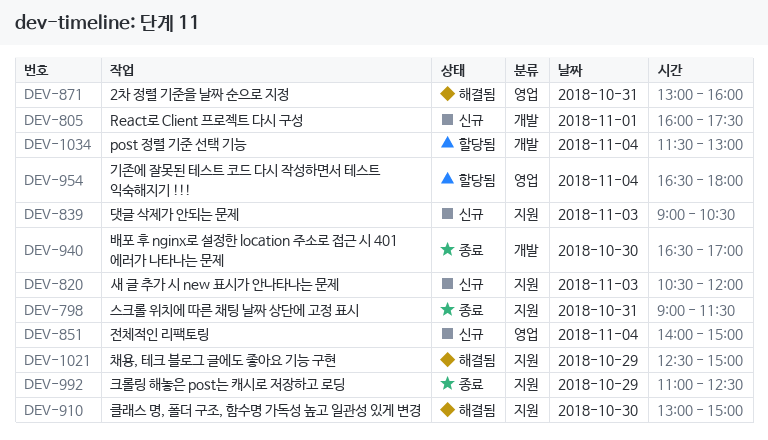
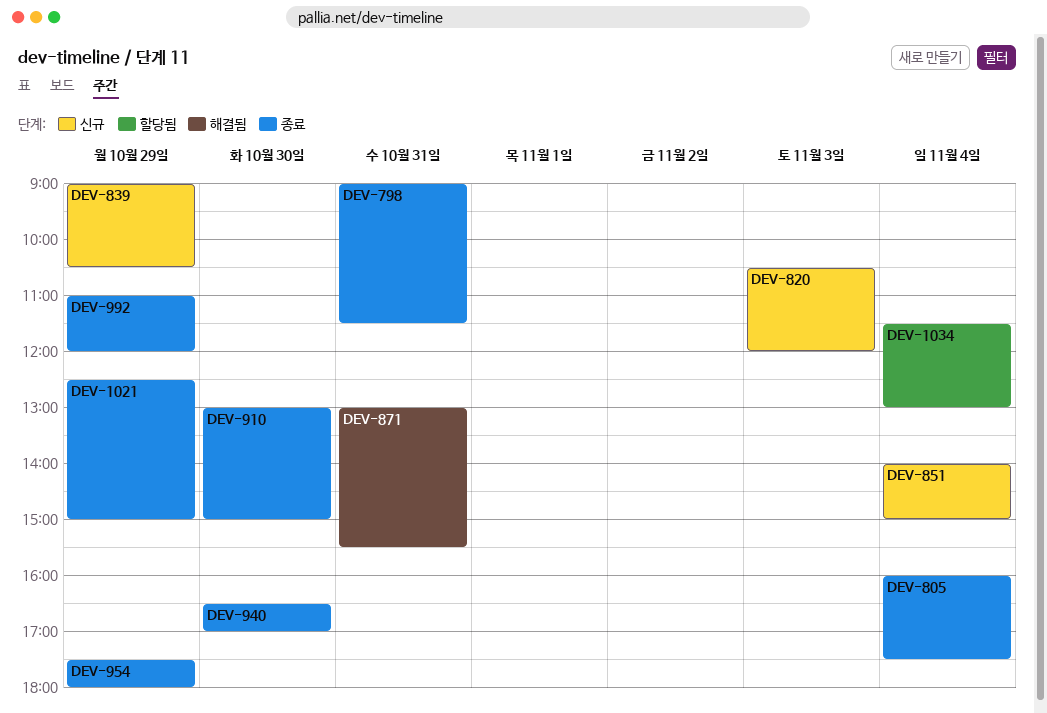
DEV-805, status: 신규 -> 종료
DEV-805, day: Nov 1 -> Nov 4
DEV-839, day: Nov 3 -> Oct 29
DEV-871, ends: 16:00 -> 15:30
DEV-910, status: 해결됨 -> 종료
DEV-954, status: 할당됨 -> 종료
DEV-954, day: Nov 4 -> Oct 29
DEV-954, begins: 16:30 -> 17:30
DEV-992, ends: 12:30 -> 12:00
DEV-1021, status: 해결됨 -> 종료

